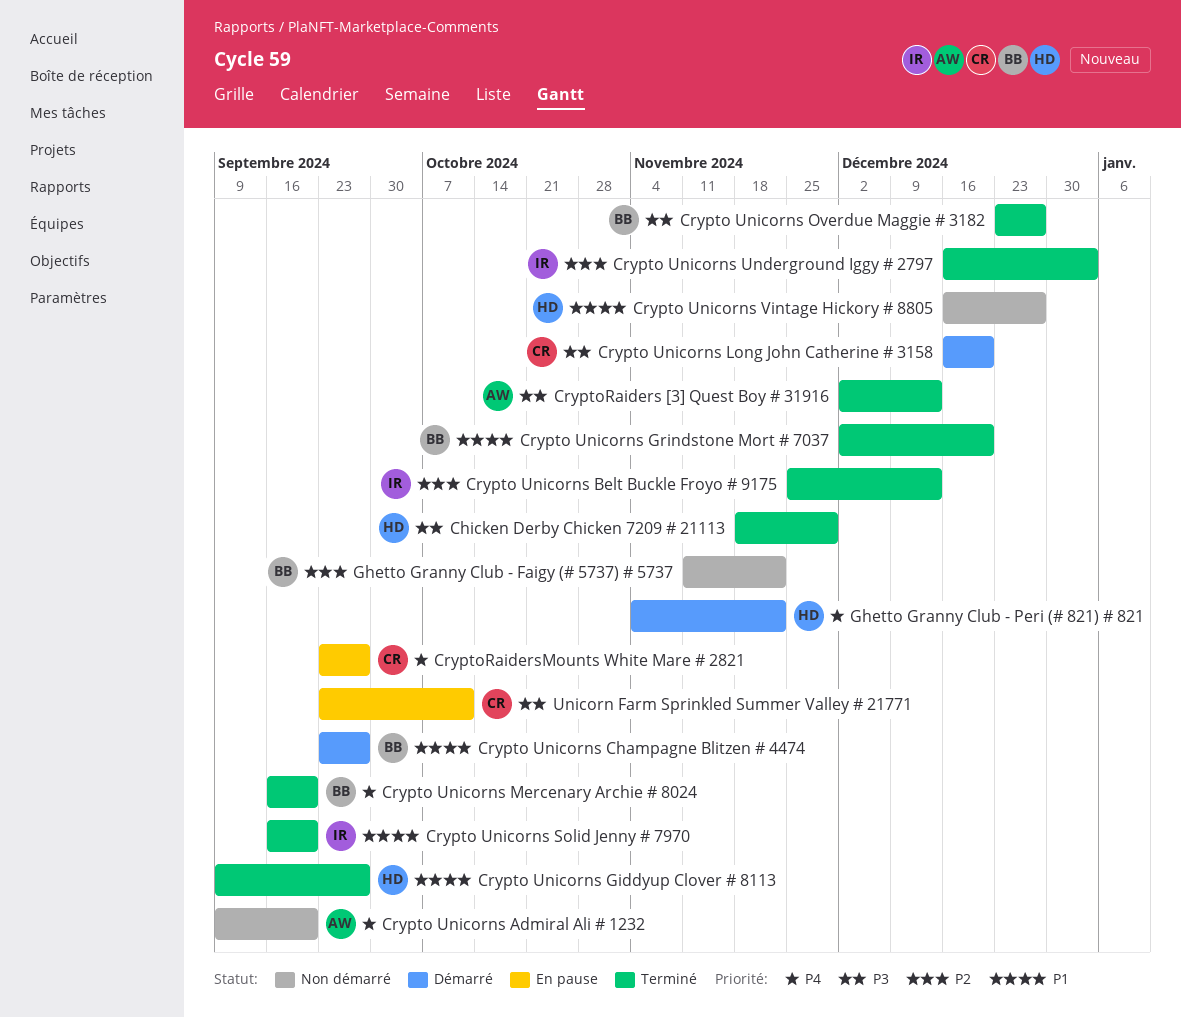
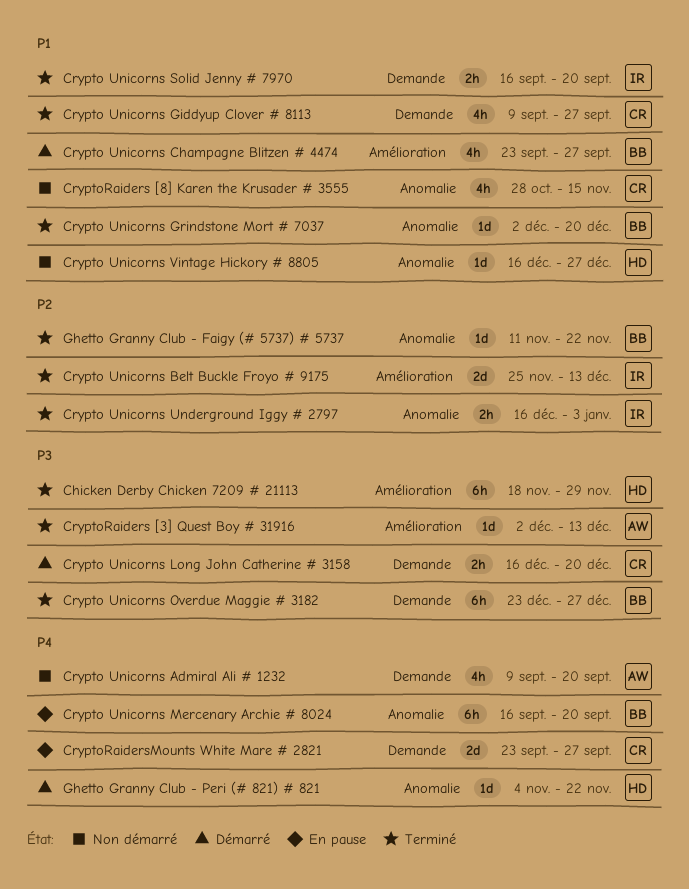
Crypto Unicorns Giddyup Clover # 8113, owner: HD -> CR
Crypto Unicorns Mercenary Archie # 8024, status: Terminé -> En pause
CryptoRaiders [8] Karen the Krusader # 3555: none -> present
Ghetto Granny Club - Faigy (# 5737) # 5737, status: Non démarré -> Terminé
Unicorn Farm Sprinkled Summer Valley # 21771: present -> none

